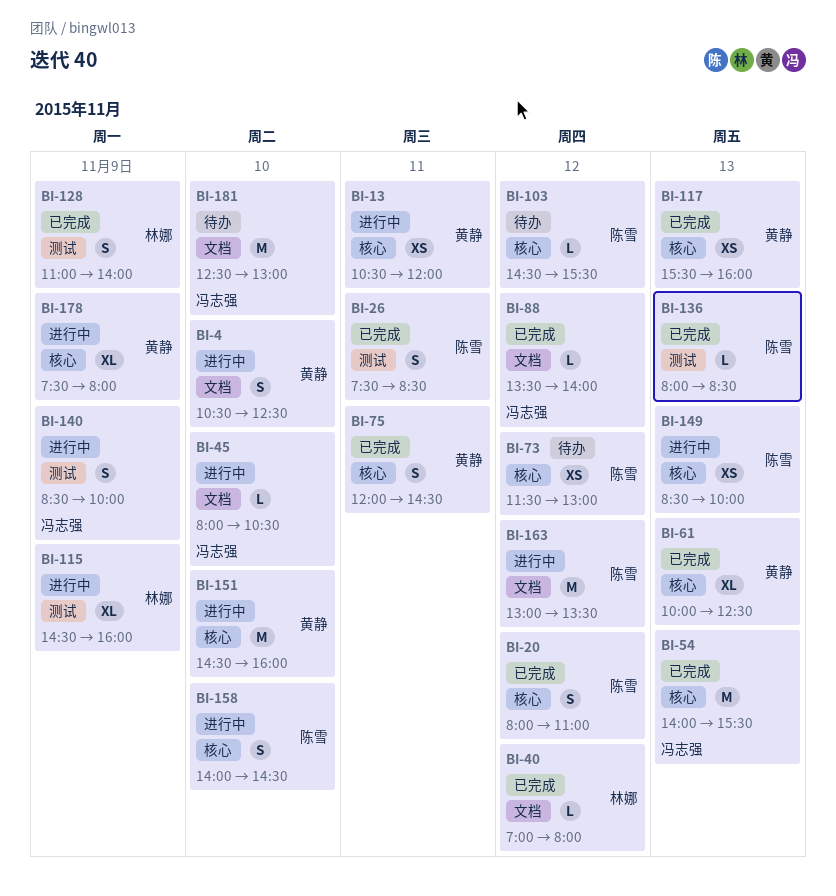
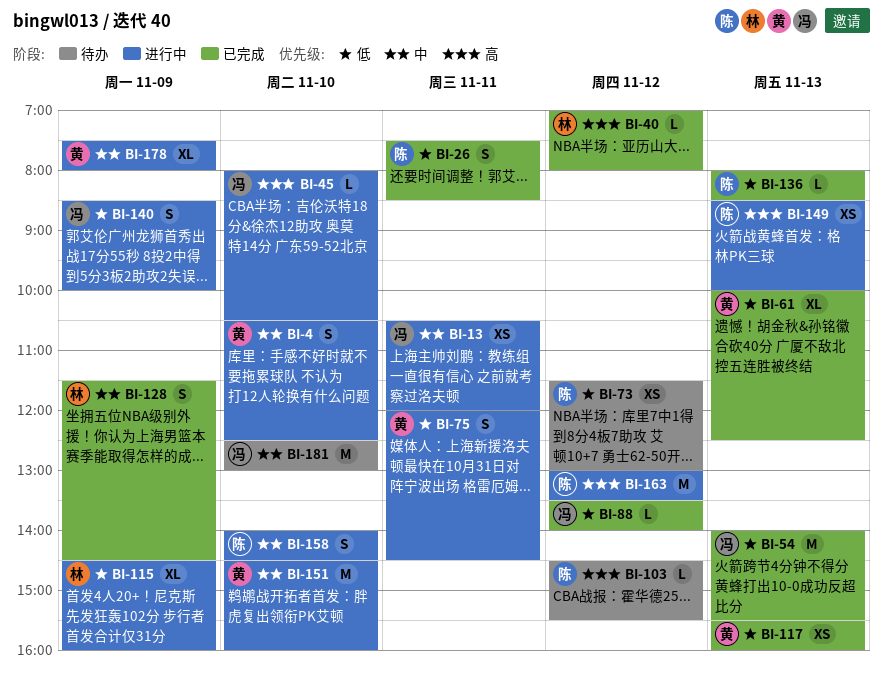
BI-13, owner: 黄静 -> 冯志强
BI-20: present -> none
BI-75, status: 已完成 -> 进行中
BI-128, begins: 11:00 -> 11:30
BI-128, ends: 14:00 -> 14:30

